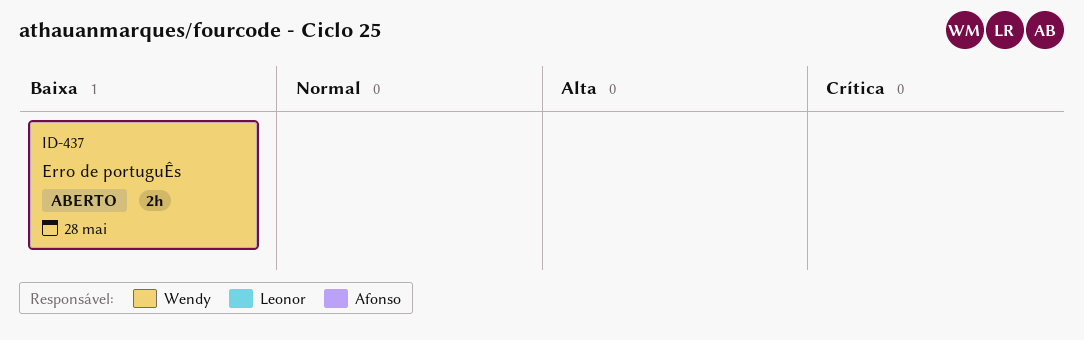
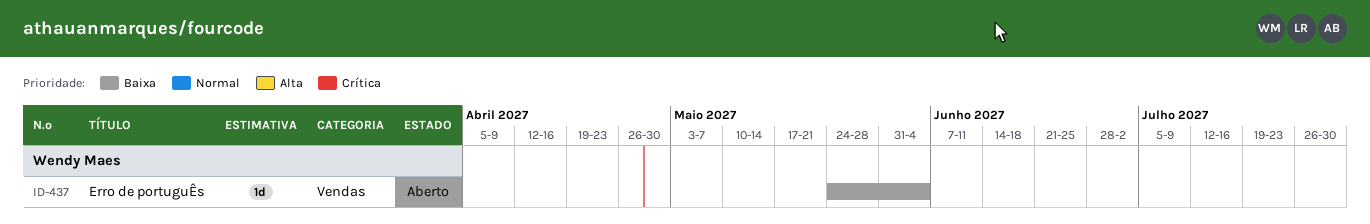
ID-437, estimate: 2h -> 1d
ID-437, due: May 28 -> Jun 4

